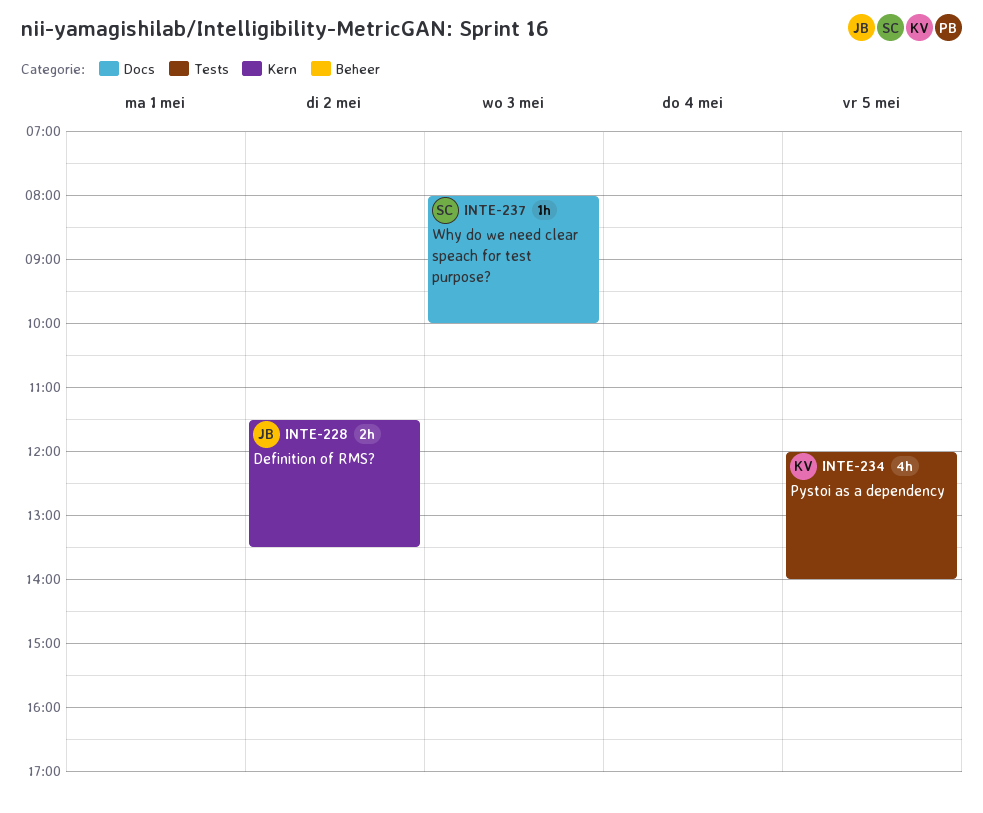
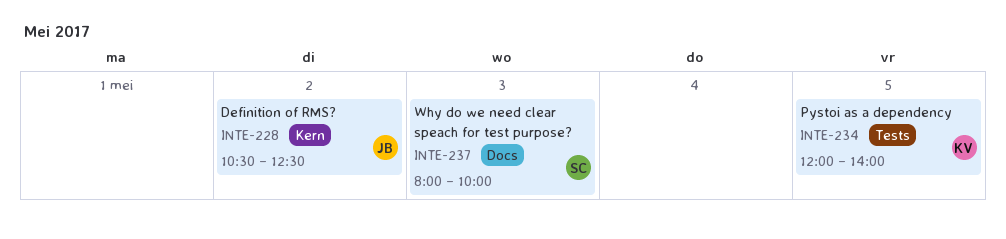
INTE-228, begins: 11:30 -> 10:30
INTE-228, ends: 13:30 -> 12:30

